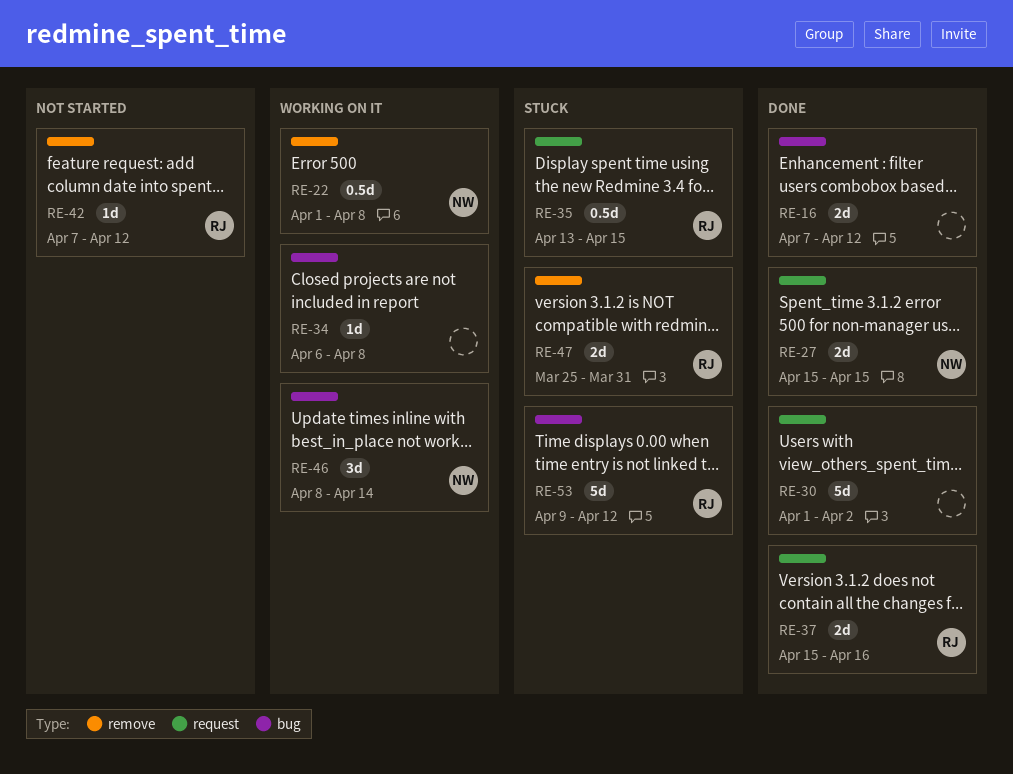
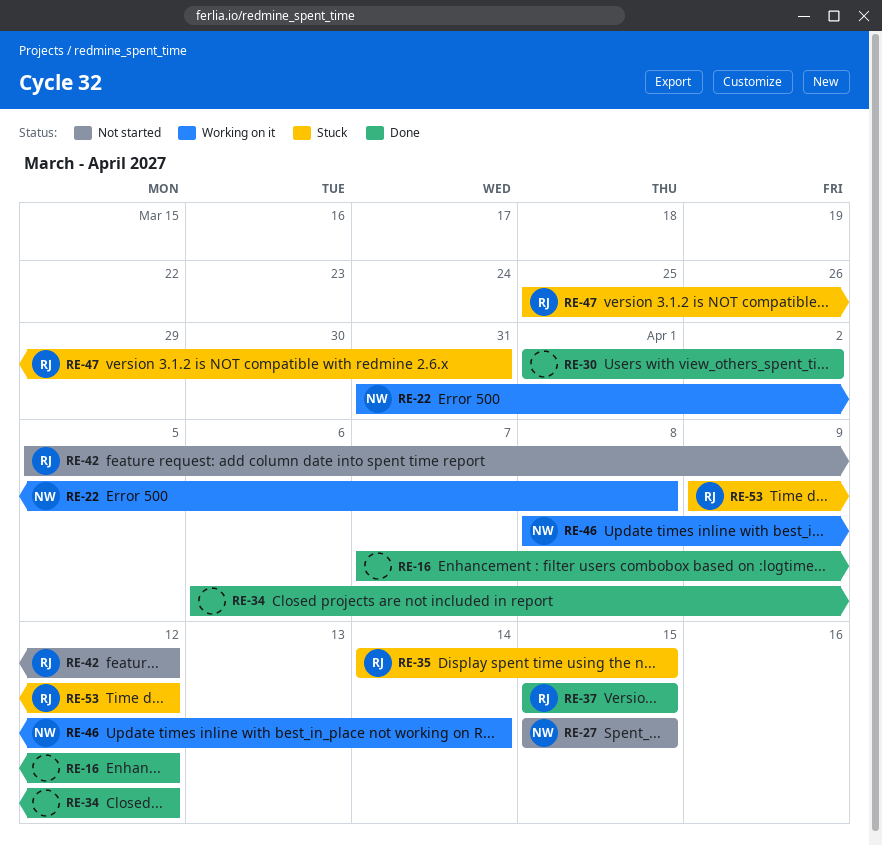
RE-22, start: Apr 1 -> Mar 31
RE-27, status: Done -> Not started
RE-34, status: Working on it -> Done
RE-34, due: Apr 8 -> Apr 12
RE-35, start: Apr 13 -> Apr 14
RE-37, due: Apr 16 -> Apr 15
RE-42, start: Apr 7 -> Apr 5

